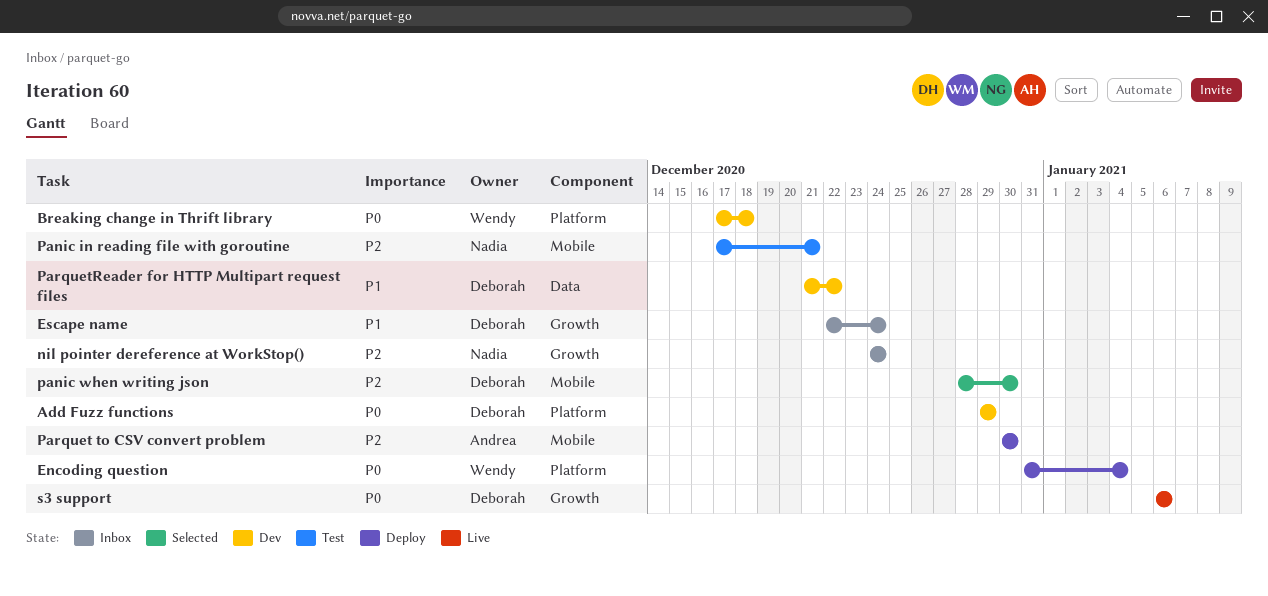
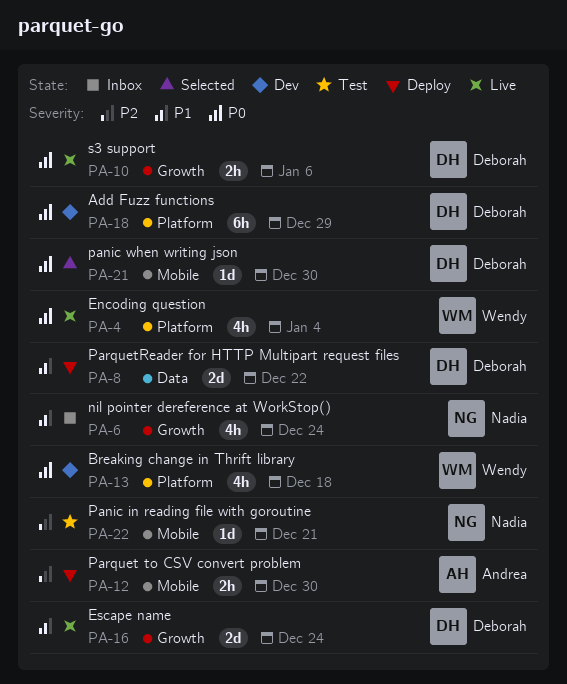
Encoding question, status: Deploy -> Live
Escape name, status: Inbox -> Live
nil pointer dereference at WorkStop(), priority: P2 -> P1
panic when writing json, priority: P2 -> P0
ParquetReader for HTTP Multipart request files, status: Dev -> Deploy

